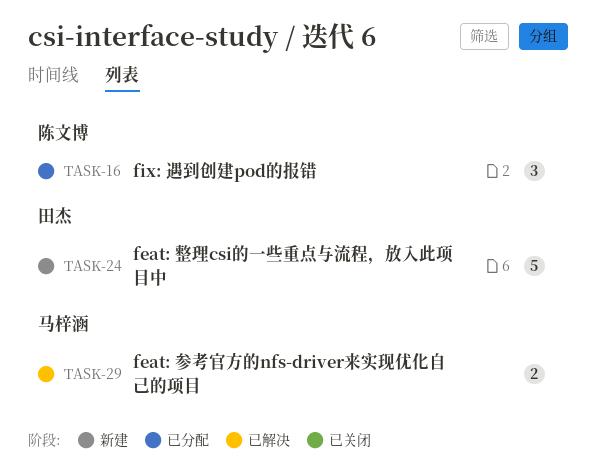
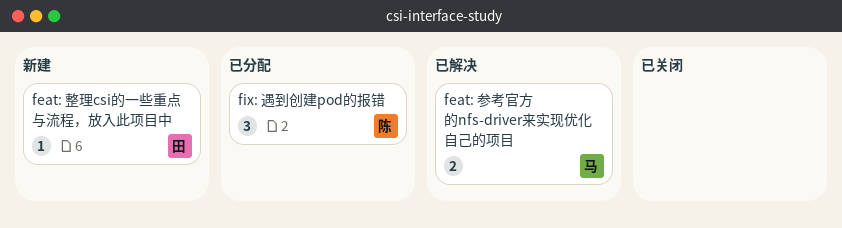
feat: 整理csi的一些重点与流程，放入此项目中, estimate: 5 -> 1

